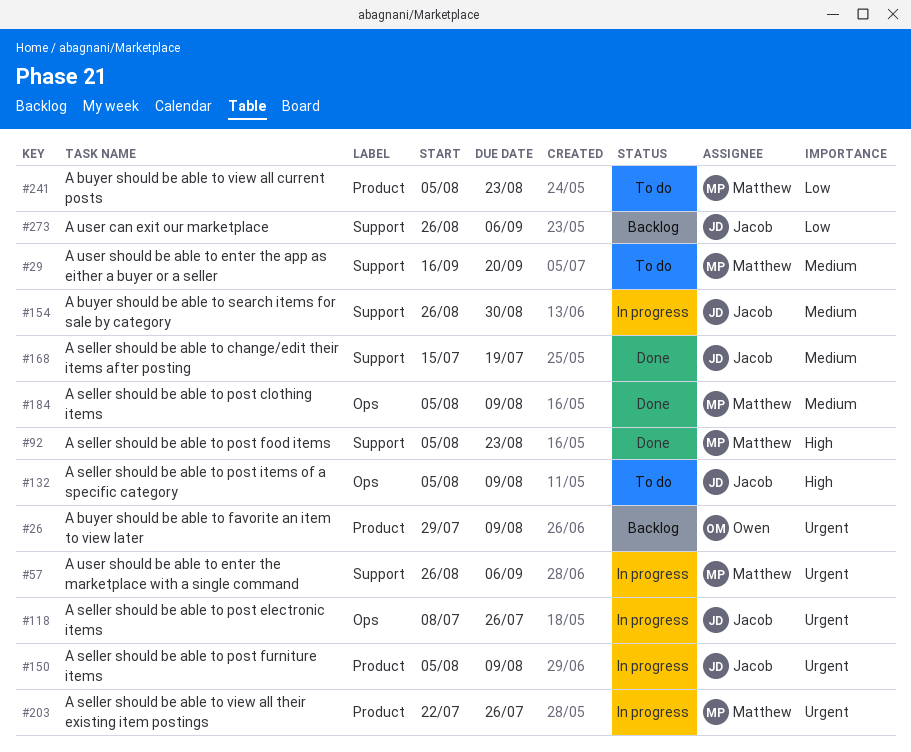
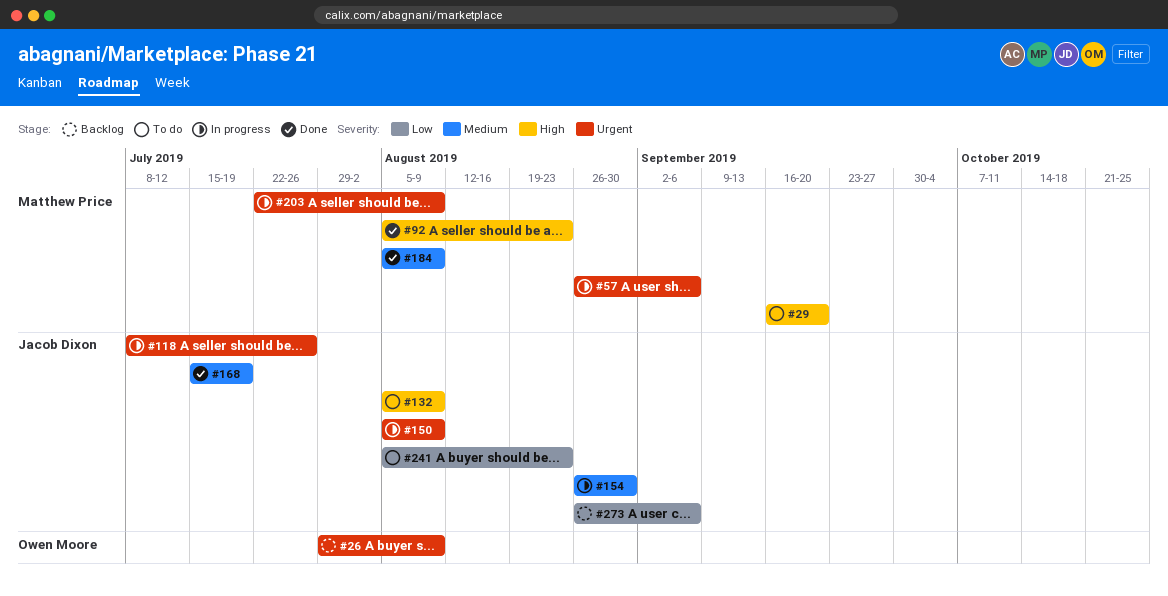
#29, priority: Medium -> High
#203, due: Jul 26 -> Aug 9
#241, owner: Matthew Price -> Jacob Dixon

